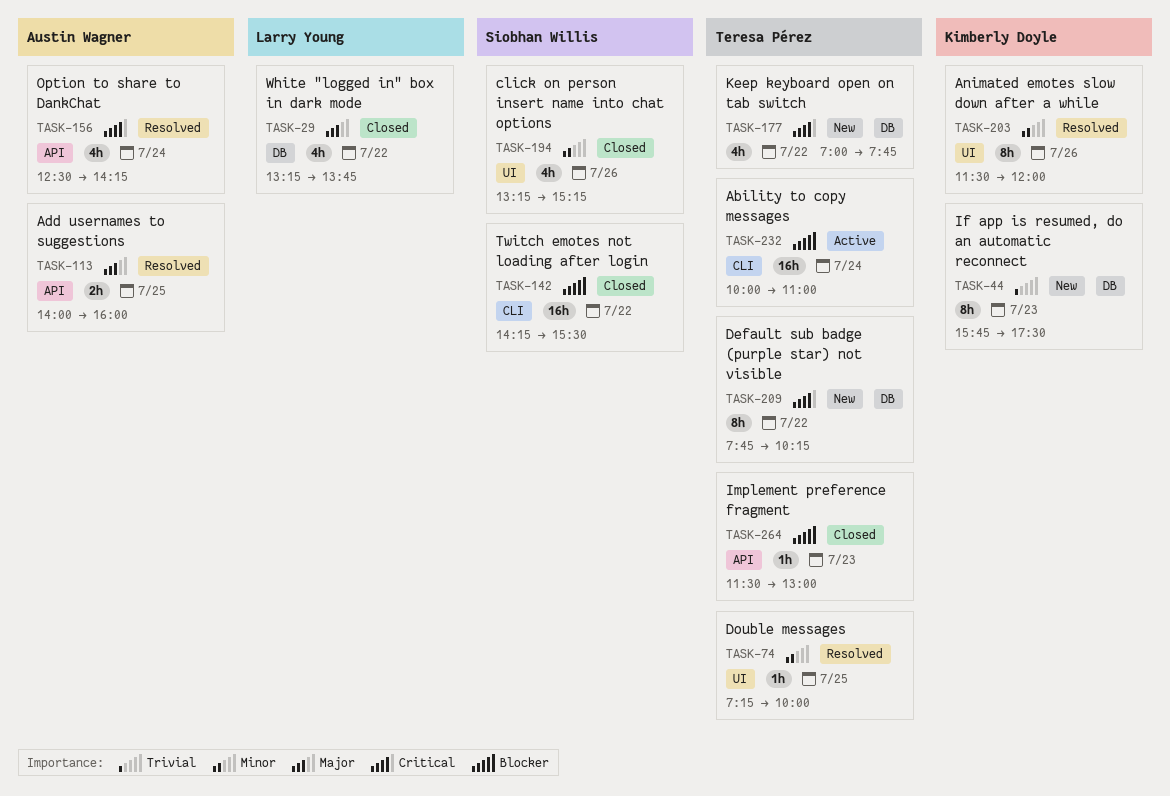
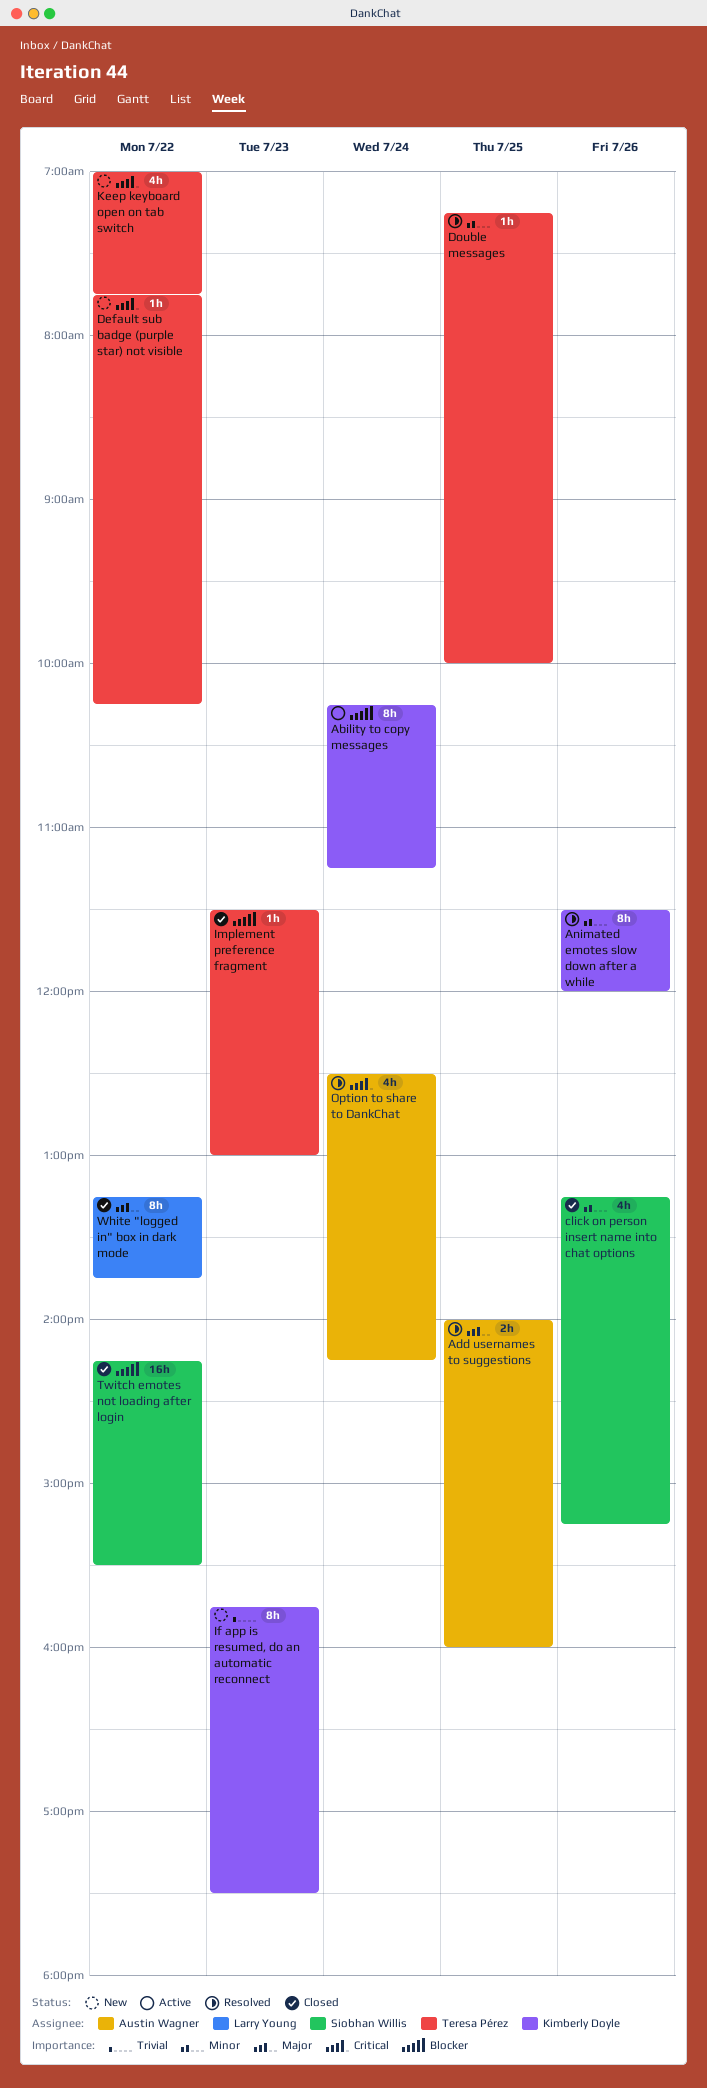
Ability to copy messages, owner: Teresa Pérez -> Kimberly Doyle
Ability to copy messages, estimate: 16h -> 8h
Ability to copy messages, begins: 10:00 -> 10:15
Ability to copy messages, ends: 11:00 -> 11:15
Default sub badge (purple star) not visible, estimate: 8h -> 1h
White "logged in" box in dark mode, estimate: 4h -> 8h

